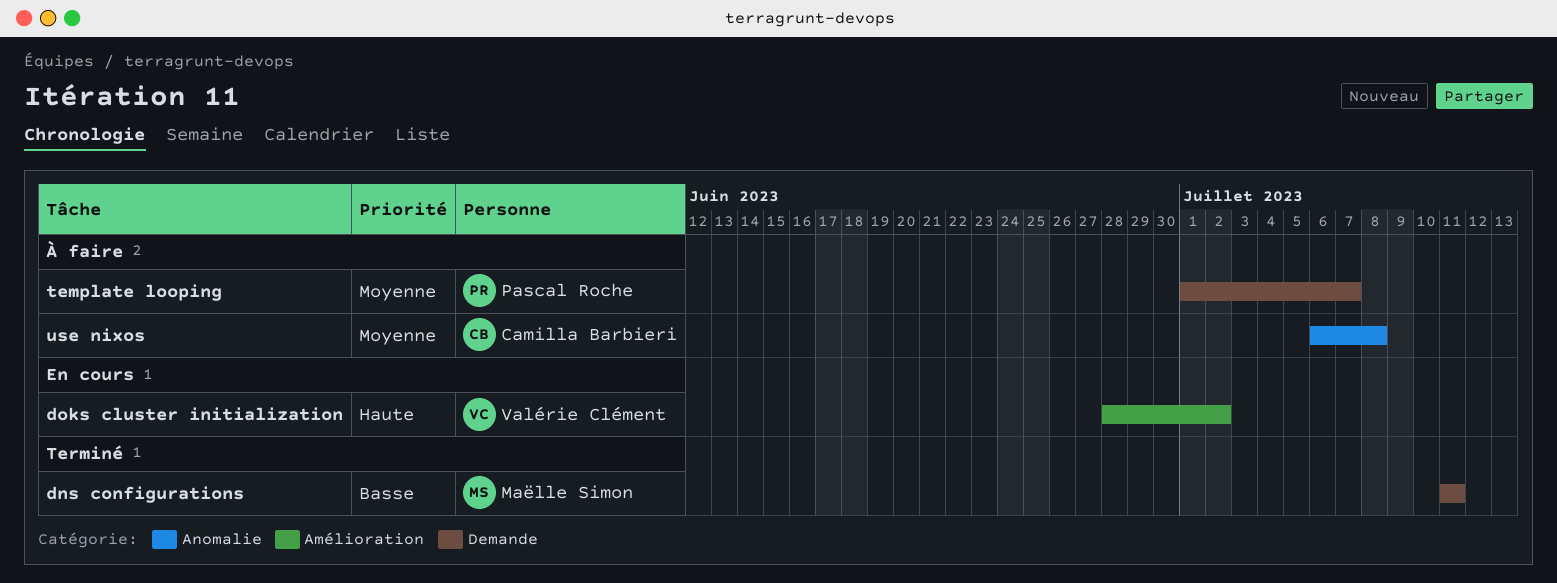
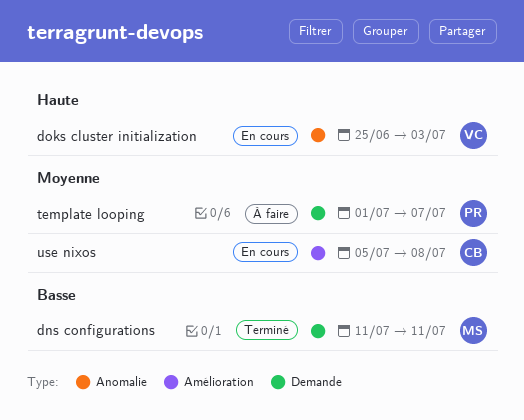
doks cluster initialization, label: Amélioration -> Anomalie
doks cluster initialization, start: Jun 28 -> Jun 25
doks cluster initialization, due: Jul 2 -> Jul 3
use nixos, status: À faire -> En cours
use nixos, label: Anomalie -> Amélioration
use nixos, start: Jul 6 -> Jul 5

